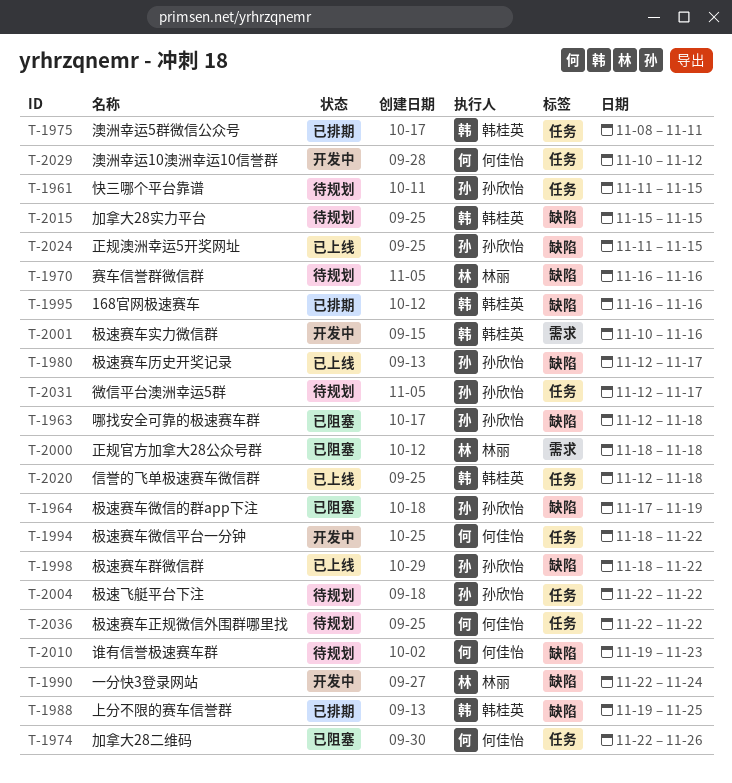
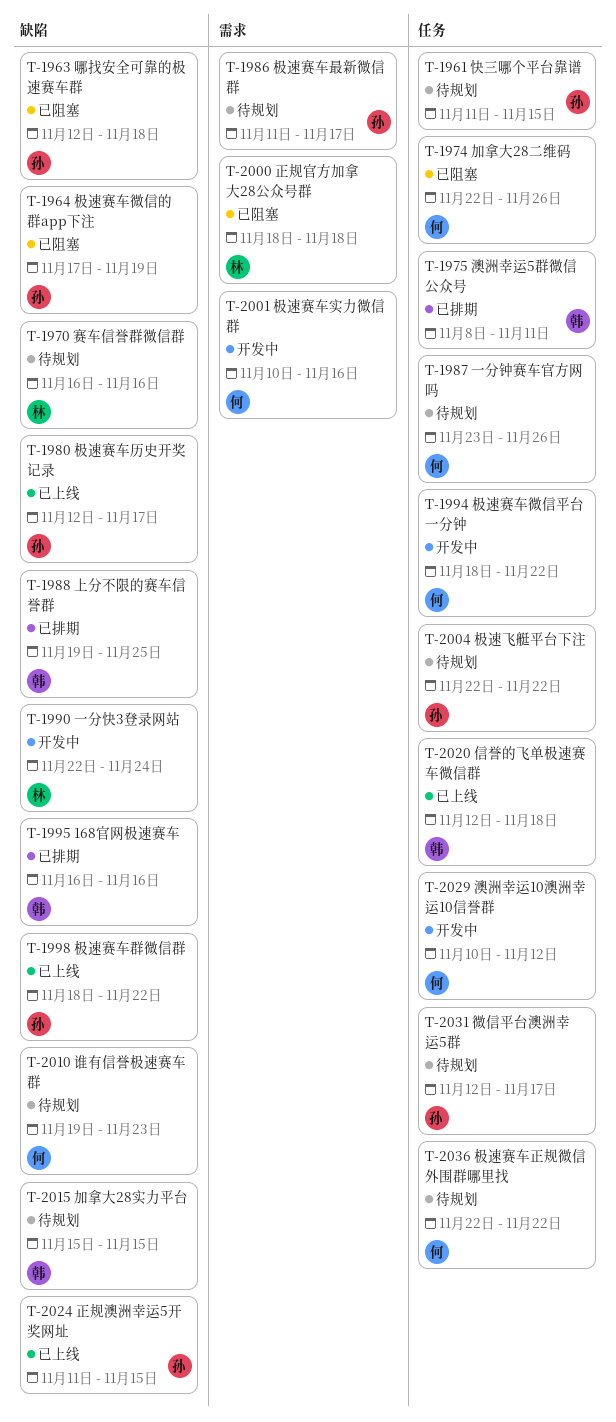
T-1986: none -> present
T-1987: none -> present
T-2001, owner: 韩桂英 -> 何佳怡

